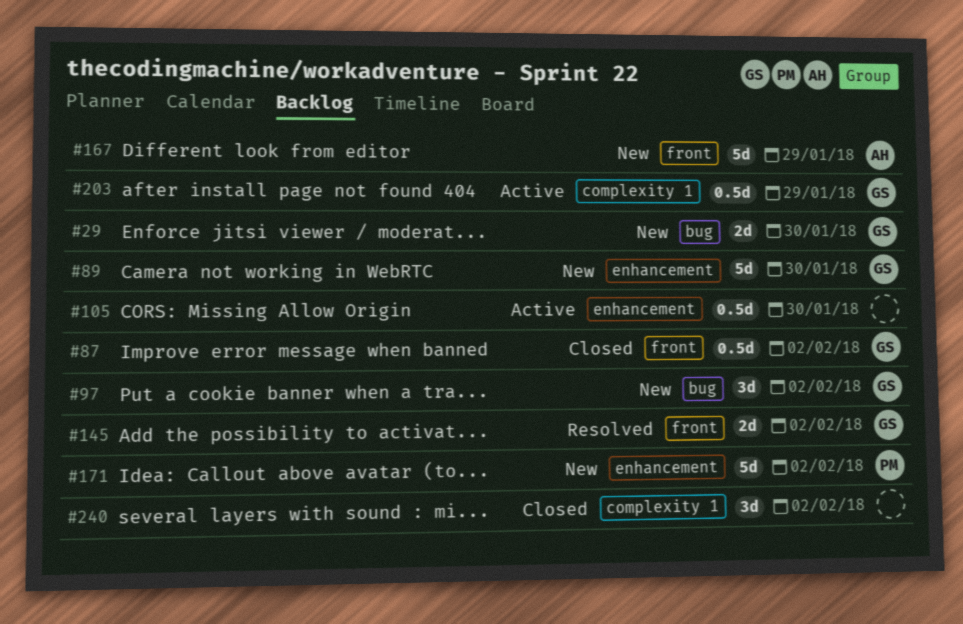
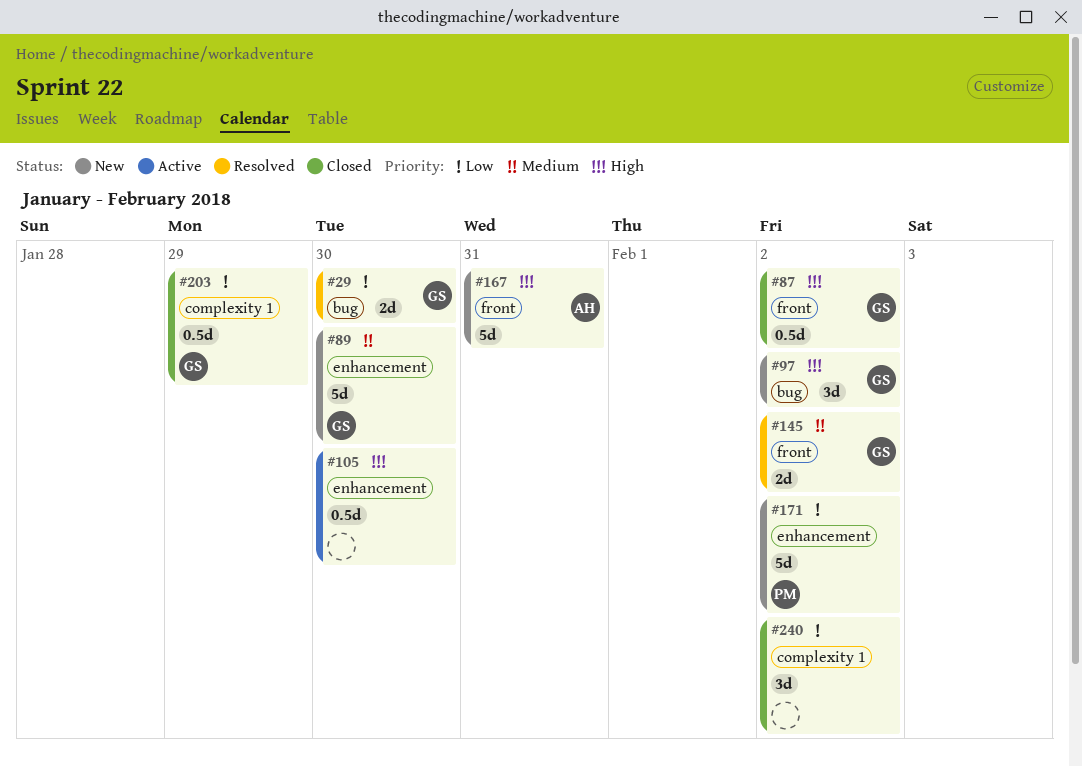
#29, status: New -> Resolved
#167, due: Jan 29 -> Jan 31
#203, status: Active -> Closed

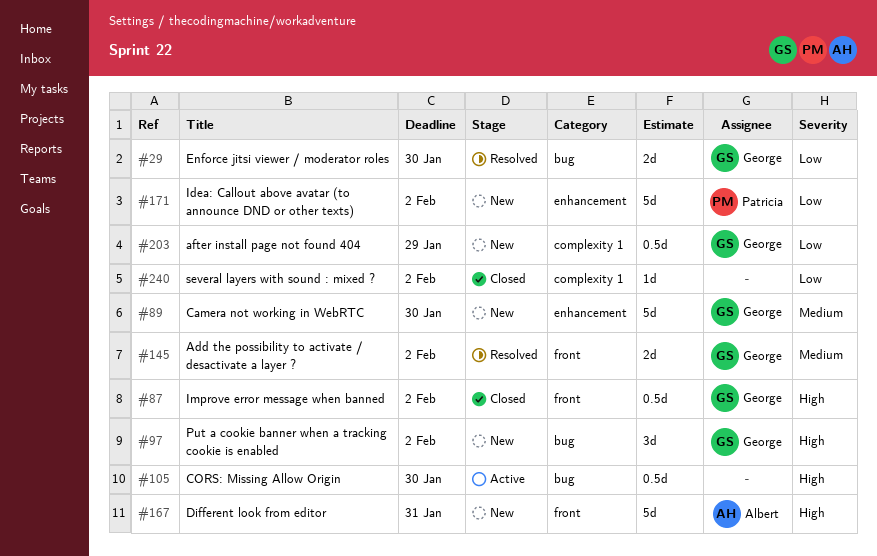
#105, label: enhancement -> bug
#203, status: Closed -> New
#240, estimate: 3d -> 1d

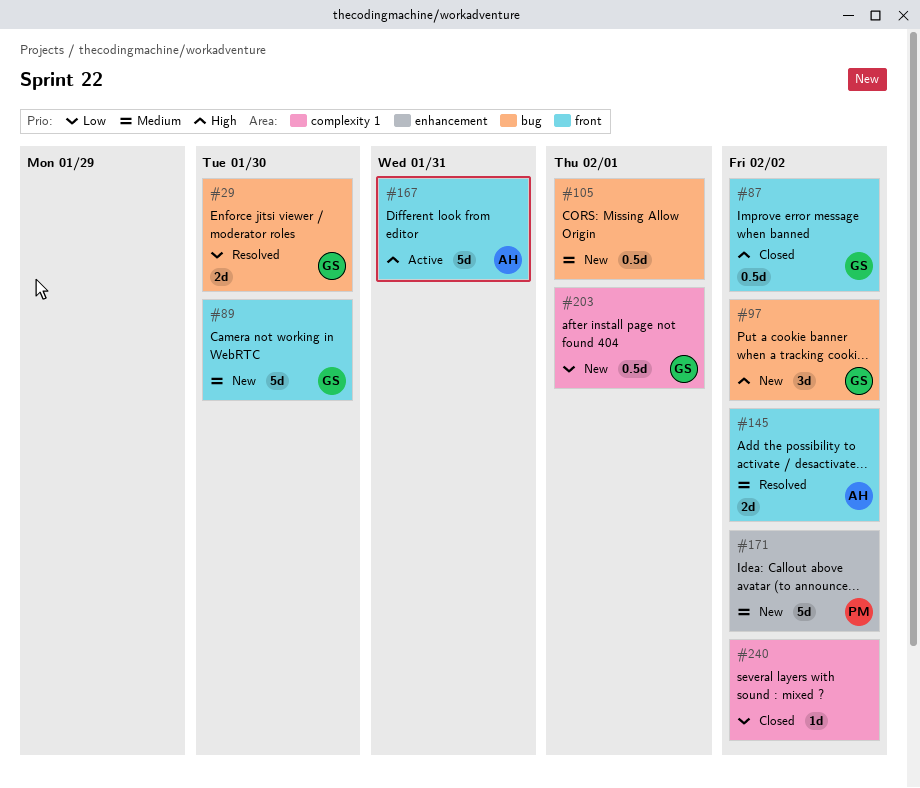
#89, label: enhancement -> front
#105, status: Active -> New
#105, priority: High -> Medium
#105, due: Jan 30 -> Feb 1
#145, owner: George -> Albert
#167, status: New -> Active
#171, priority: Low -> Medium
#203, due: Jan 29 -> Feb 1

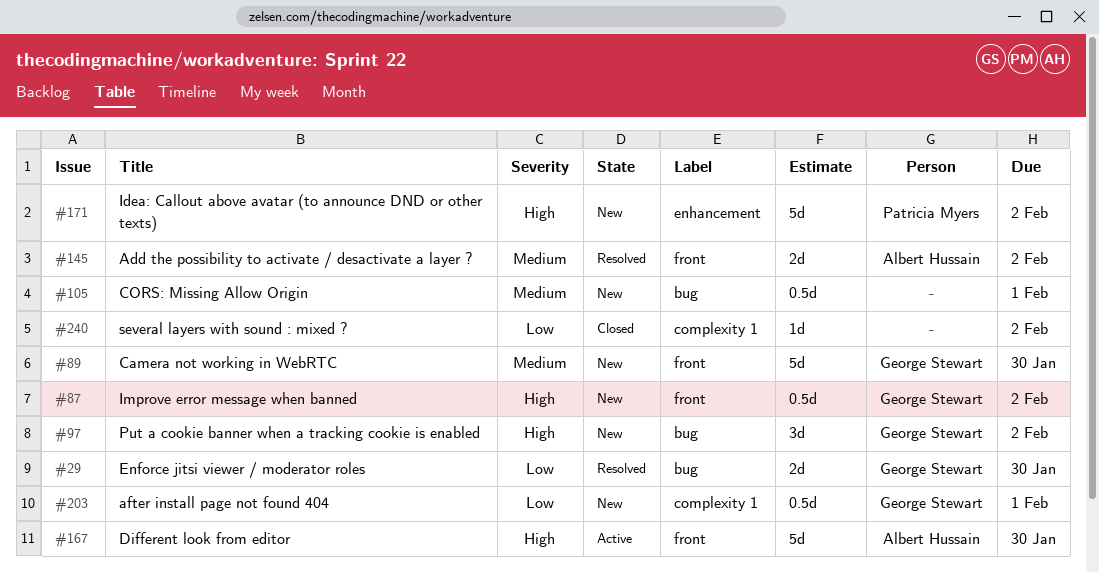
#87, status: Closed -> New
#167, due: Jan 31 -> Jan 30
#171, priority: Medium -> High

